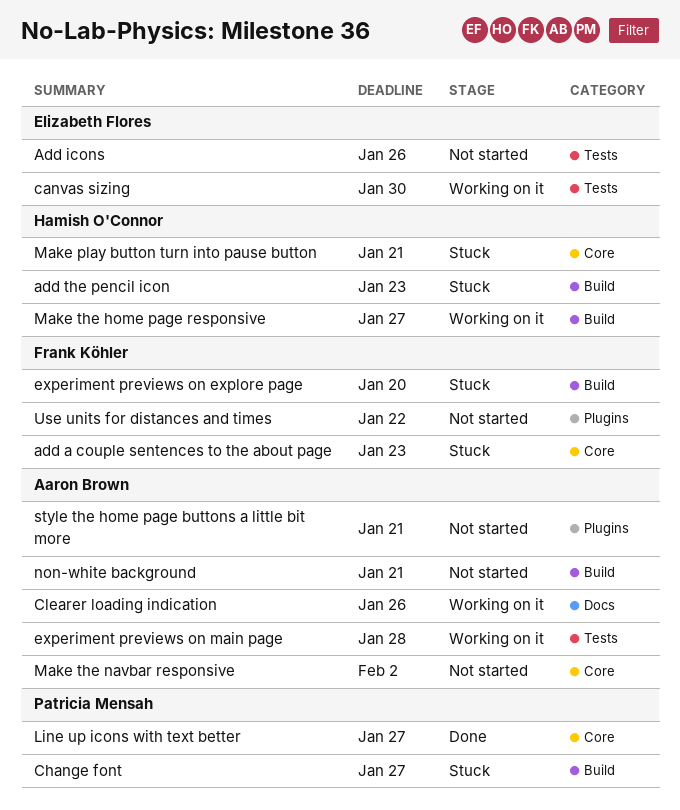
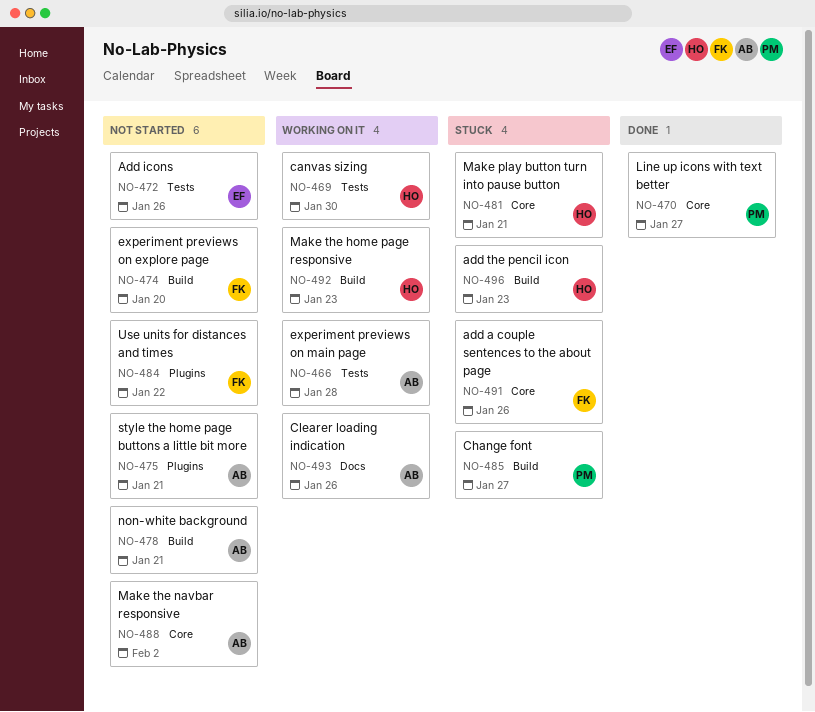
add a couple sentences to the about page, due: Jan 23 -> Jan 26
canvas sizing, owner: Elizabeth Flores -> Hamish O'Connor
experiment previews on explore page, status: Stuck -> Not started
Make the home page responsive, due: Jan 27 -> Jan 23

